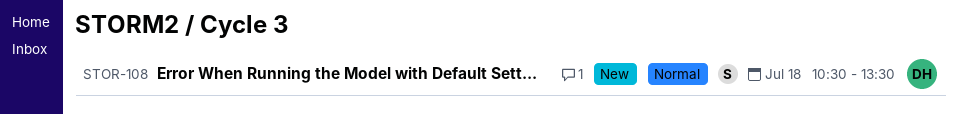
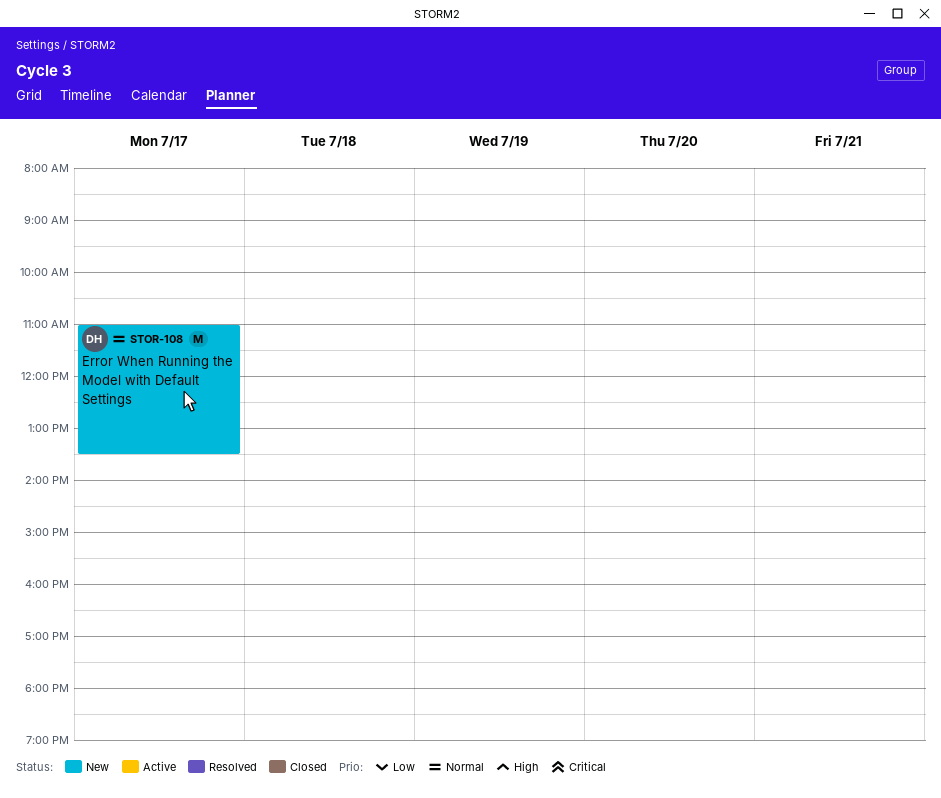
STOR-108, estimate: S -> M
STOR-108, day: Jul 18 -> Jul 17
STOR-108, begins: 10:30 -> 11:00

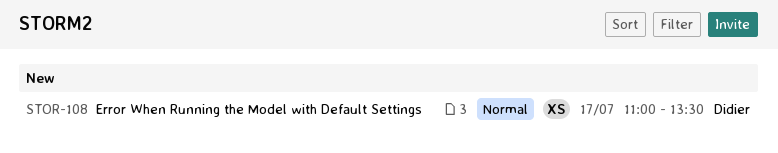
STOR-108, estimate: M -> XS

